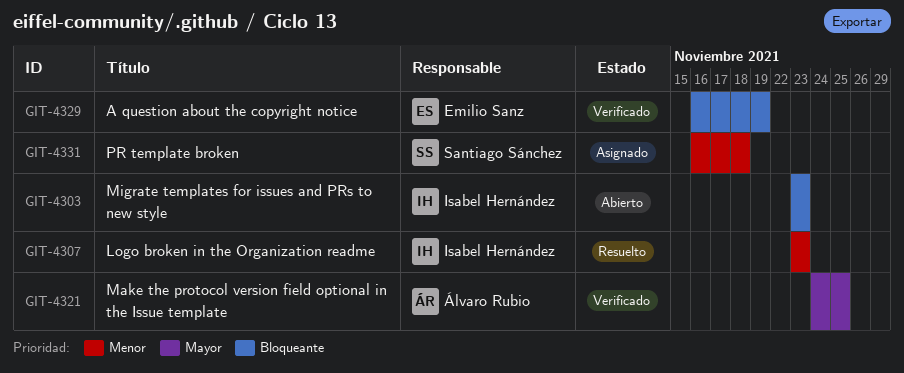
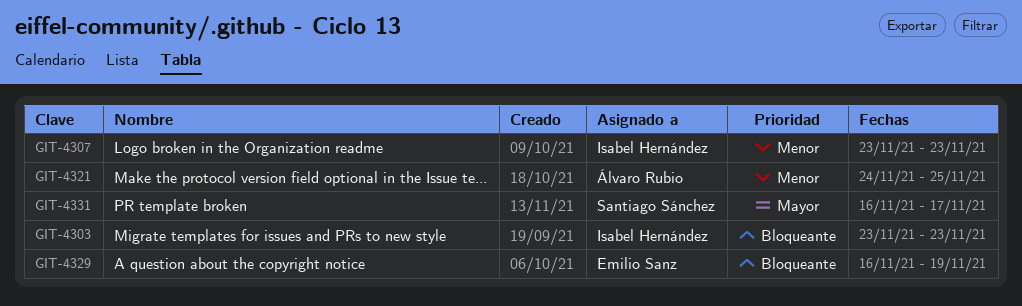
GIT-4321, priority: Mayor -> Menor
GIT-4331, priority: Menor -> Mayor
GIT-4331, due: Nov 18 -> Nov 17

